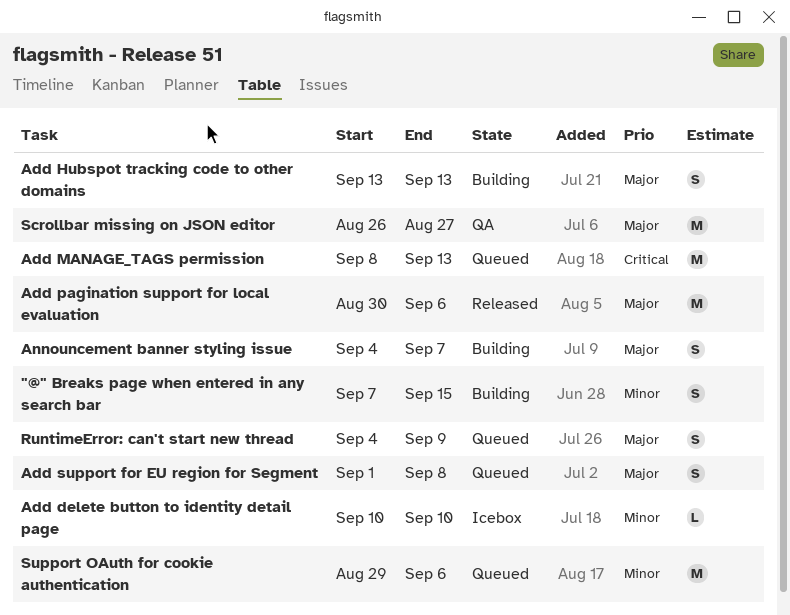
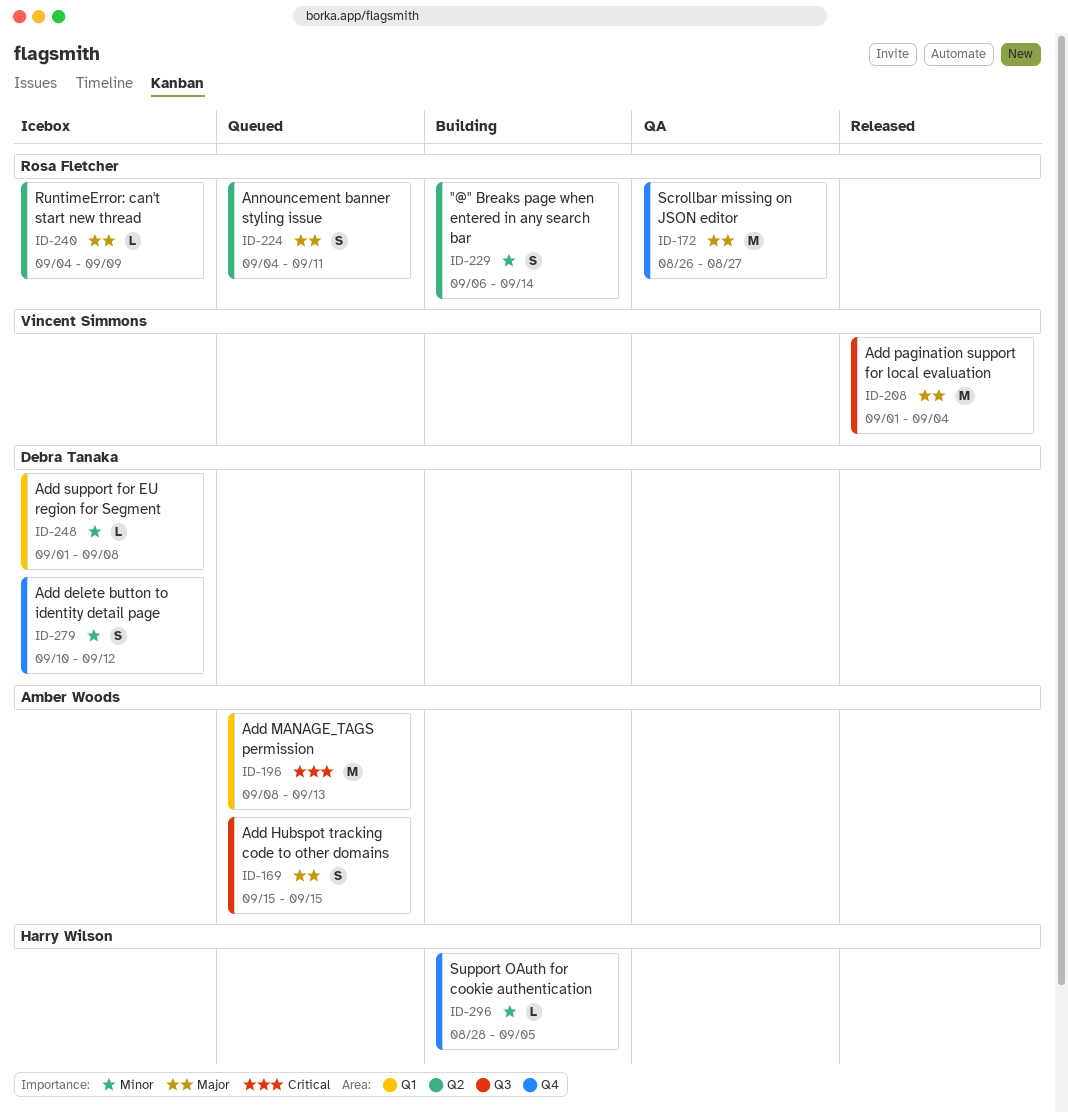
"@" Breaks page when entered in any search bar, start: Sep 7 -> Sep 6
"@" Breaks page when entered in any search bar, due: Sep 15 -> Sep 14
Add delete button to identity detail page, estimate: L -> S
Add delete button to identity detail page, due: Sep 10 -> Sep 12
Add Hubspot tracking code to other domains, status: Building -> Queued
Add Hubspot tracking code to other domains, start: Sep 13 -> Sep 15
Add Hubspot tracking code to other domains, due: Sep 13 -> Sep 15
Add pagination support for local evaluation, start: Aug 30 -> Sep 1
Add pagination support for local evaluation, due: Sep 6 -> Sep 4
Add support for EU region for Segment, status: Queued -> Icebox
Add support for EU region for Segment, priority: Major -> Minor
Add support for EU region for Segment, estimate: S -> L
Announcement banner styling issue, status: Building -> Queued
Announcement banner styling issue, due: Sep 7 -> Sep 11
RuntimeError: can't start new thread, status: Queued -> Icebox
RuntimeError: can't start new thread, estimate: S -> L
Support OAuth for cookie authentication, status: Queued -> Building
Support OAuth for cookie authentication, estimate: M -> L
Support OAuth for cookie authentication, start: Aug 29 -> Aug 28
Support OAuth for cookie authentication, due: Sep 6 -> Sep 5

